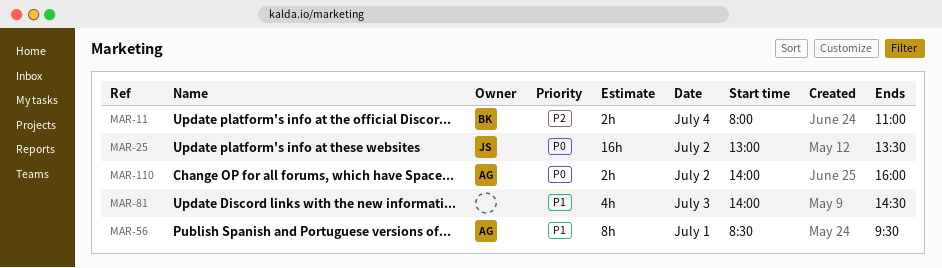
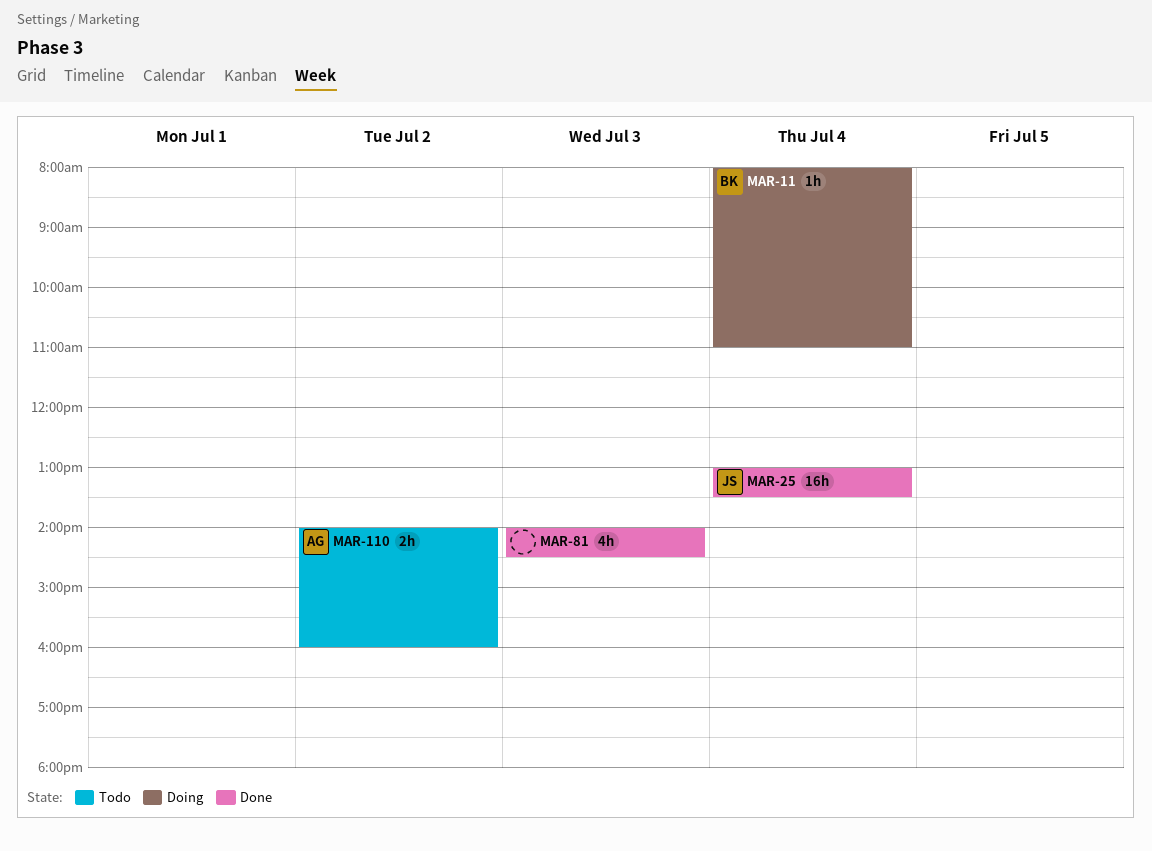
MAR-11, estimate: 2h -> 1h
MAR-25, day: Jul 2 -> Jul 4
MAR-56: present -> none

